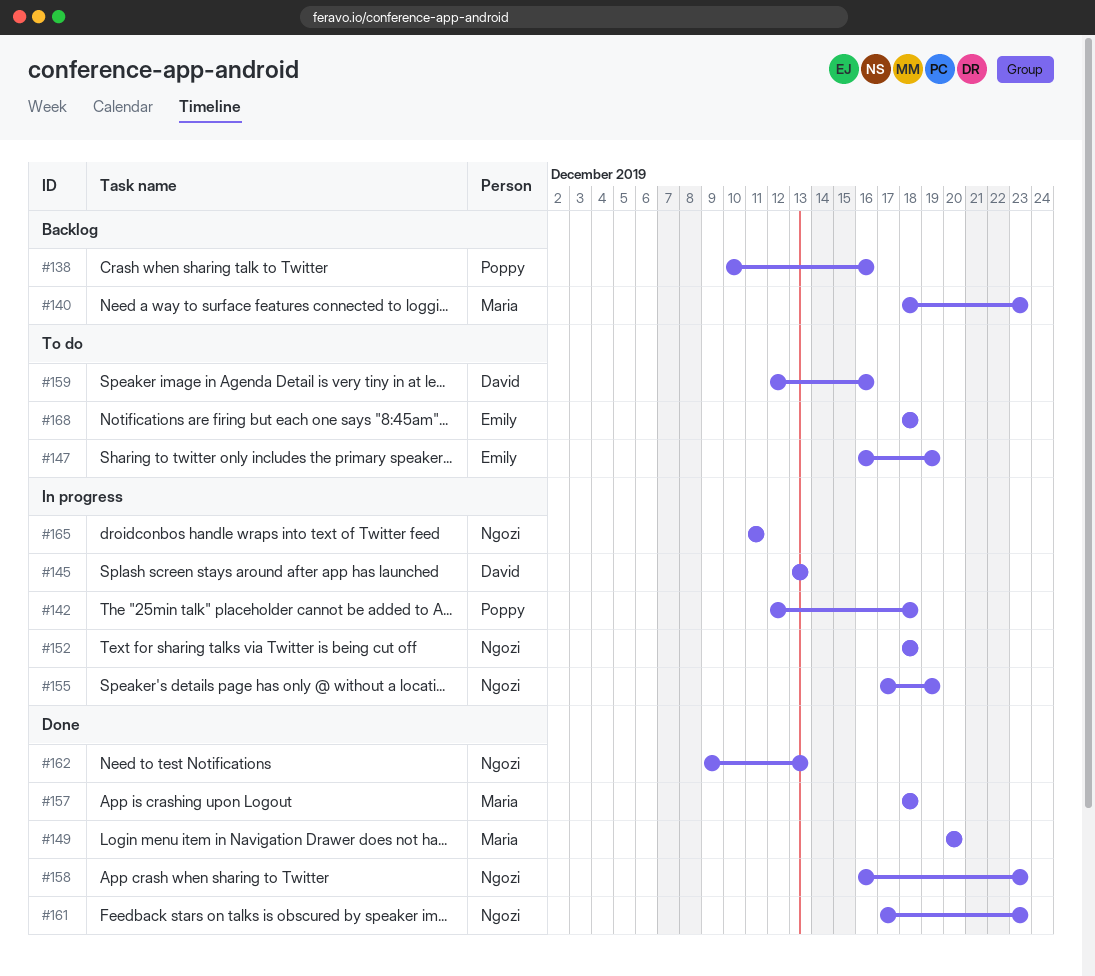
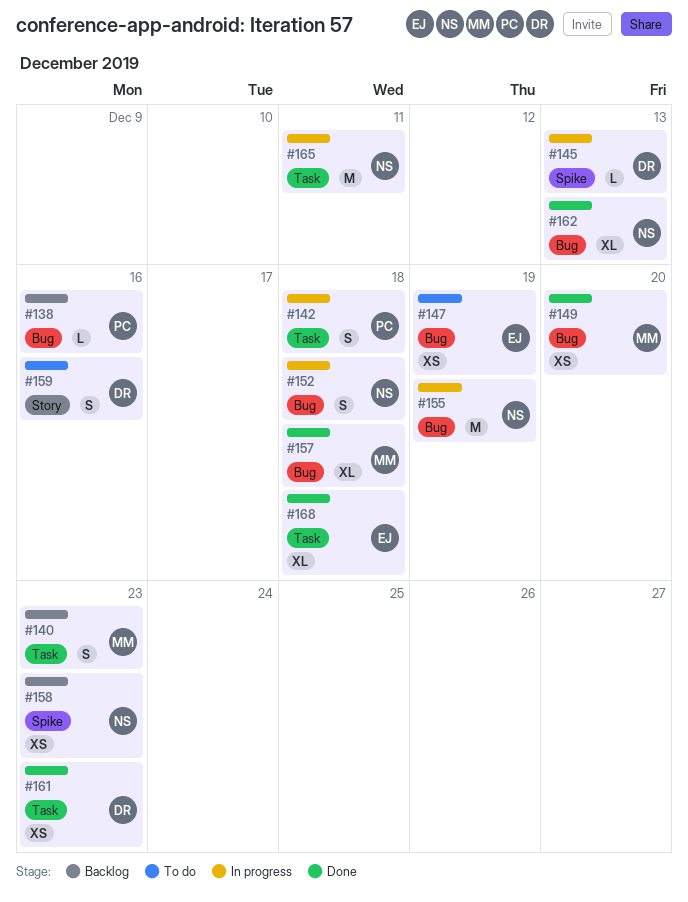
#158, status: Done -> Backlog
#161, owner: Ngozi -> David
#168, status: To do -> Done

